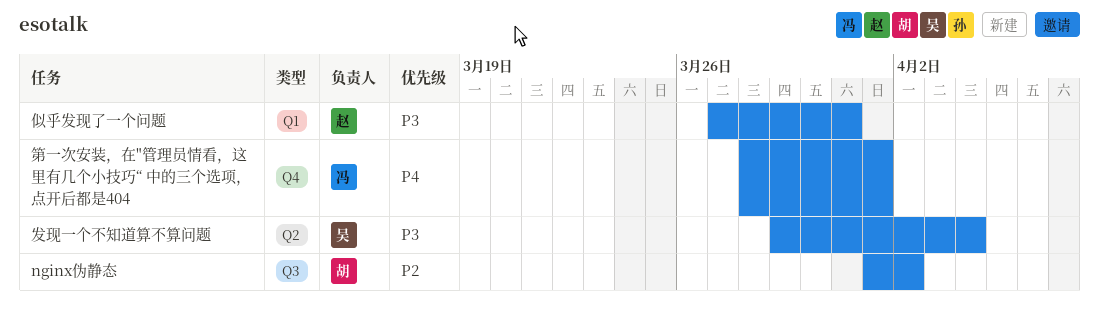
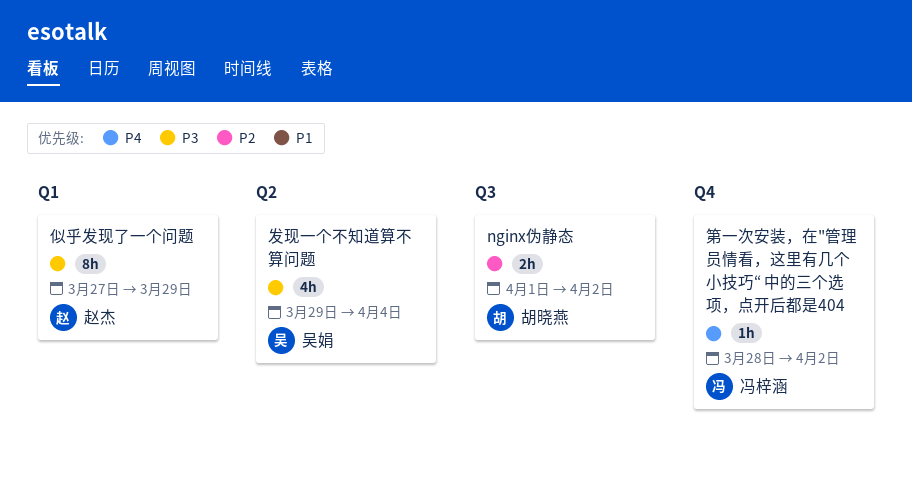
似乎发现了一个问题, due: Mar 31 -> Mar 29
第一次安装，在"管理员情看，这里有几个小技巧“ 中的三个选项，点开后都是404, due: Apr 1 -> Apr 2

